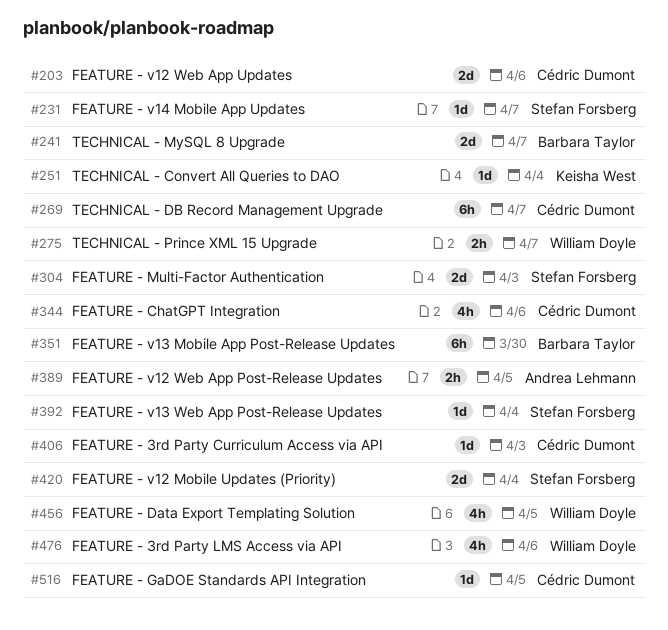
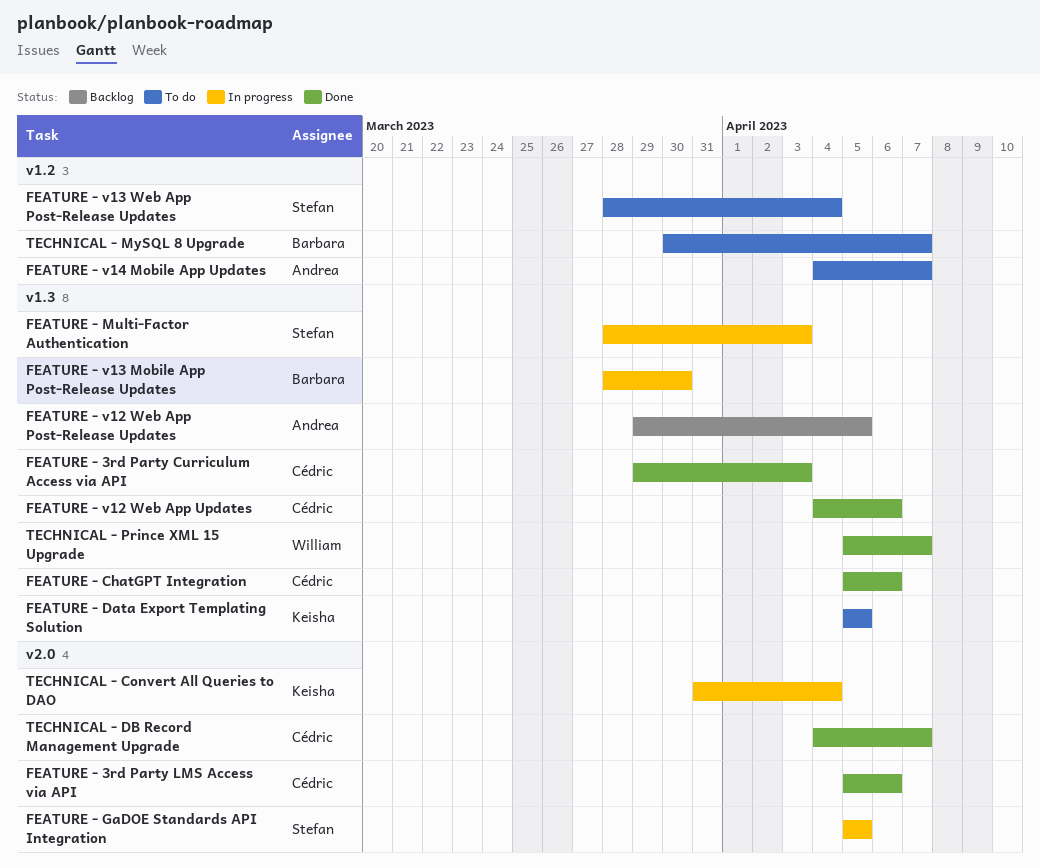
FEATURE - 3rd Party LMS Access via API, owner: William Doyle -> Cédric Dumont
FEATURE - Data Export Templating Solution, owner: William Doyle -> Keisha West
FEATURE - GaDOE Standards API Integration, owner: Cédric Dumont -> Stefan Forsberg
FEATURE - v12 Mobile Updates (Priority): present -> none
FEATURE - v14 Mobile App Updates, owner: Stefan Forsberg -> Andrea Lehmann

